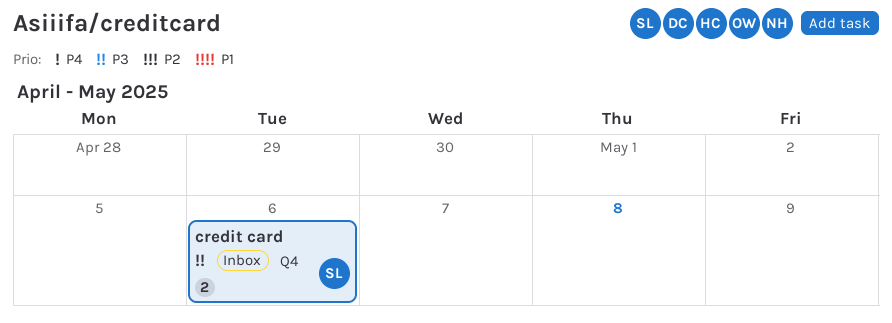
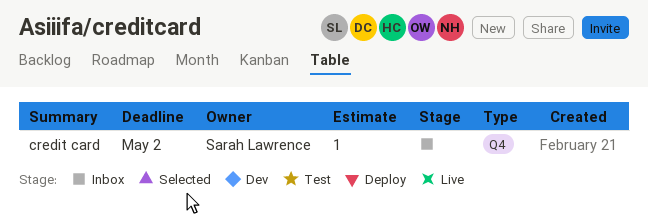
credit card, estimate: 2 -> 1
credit card, due: May 6 -> May 2

